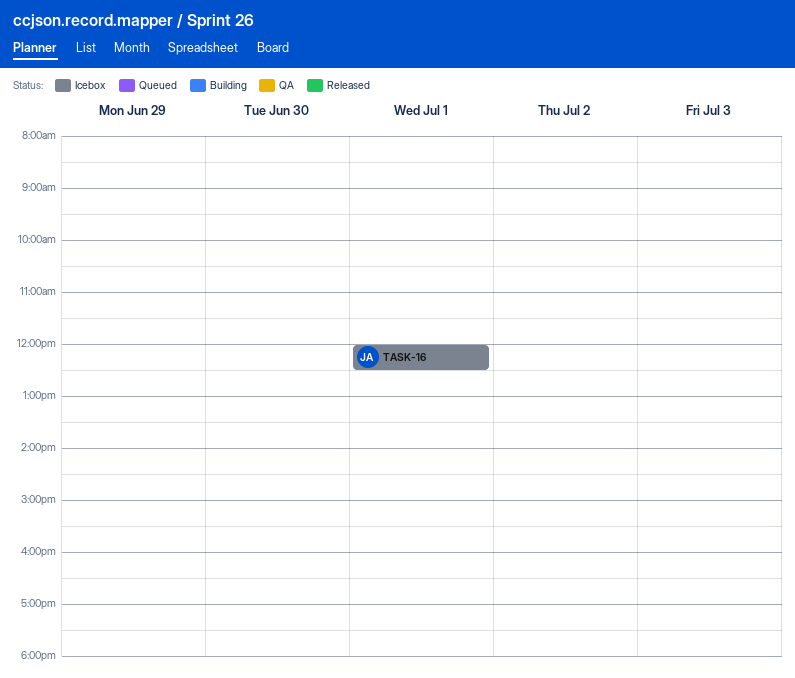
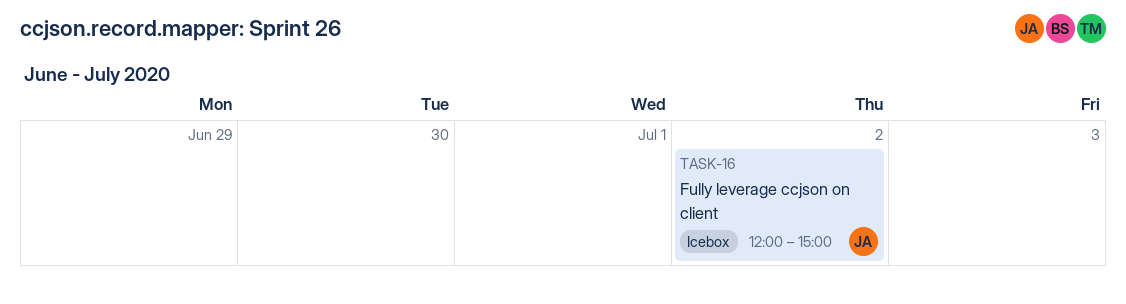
TASK-16, day: Jul 1 -> Jul 2
TASK-16, ends: 12:30 -> 15:00

